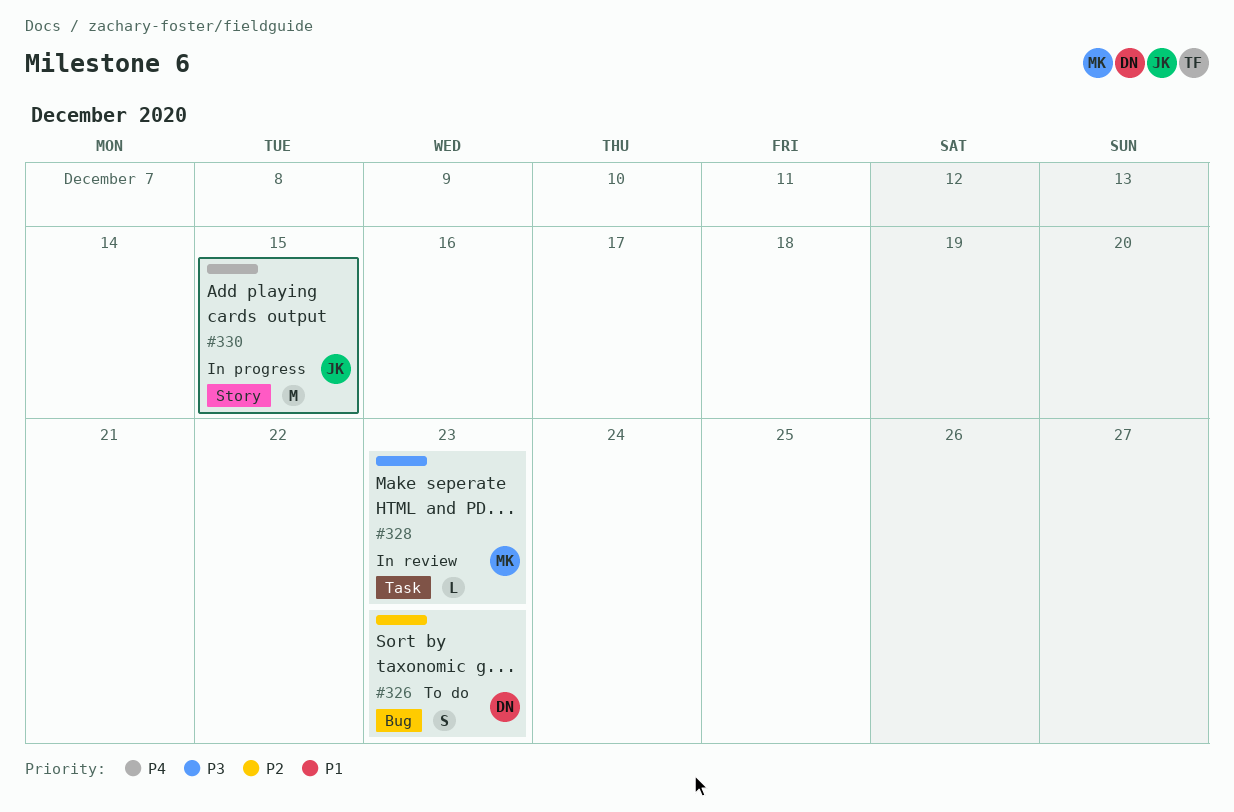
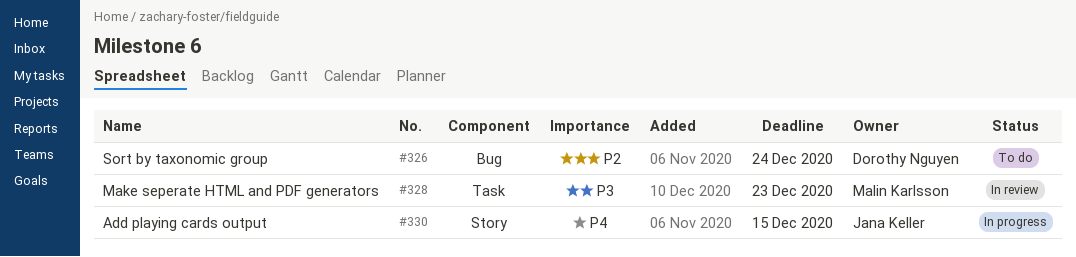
#326, due: Dec 23 -> Dec 24

